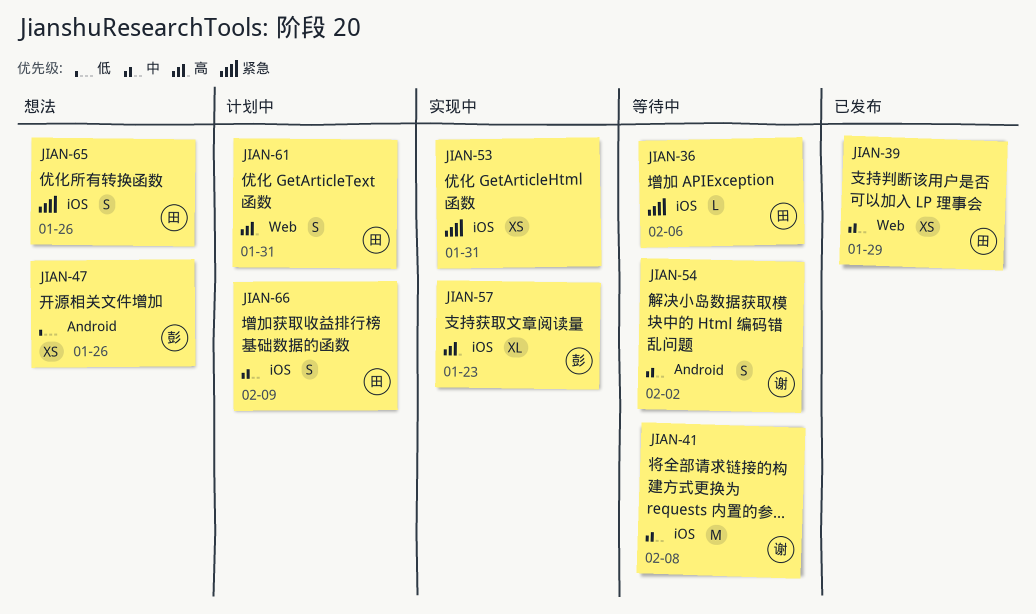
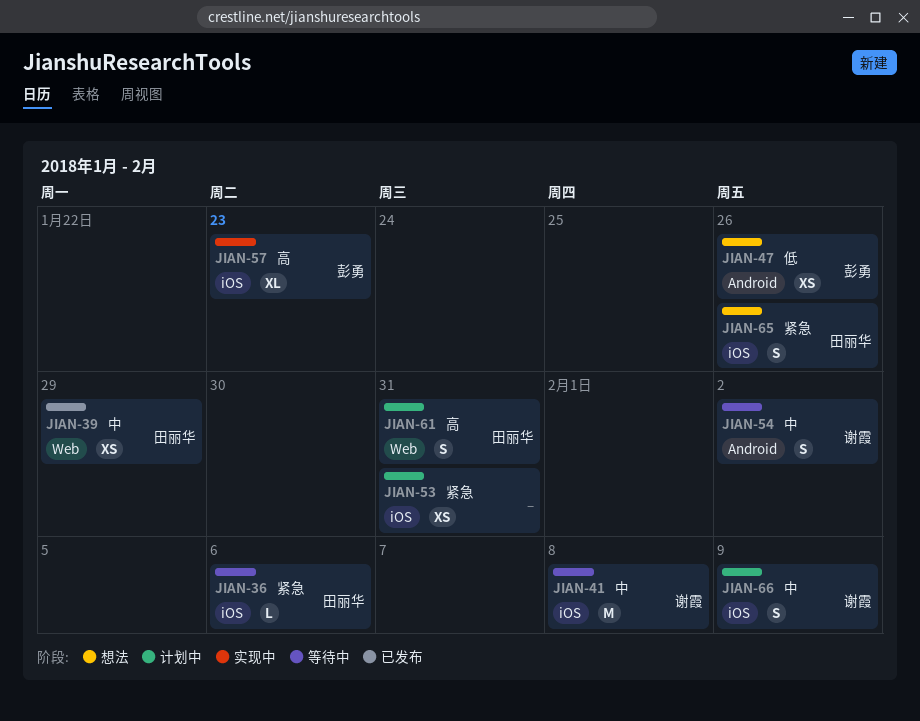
JIAN-53, status: 实现中 -> 计划中
JIAN-66, owner: 田丽华 -> 谢霞

